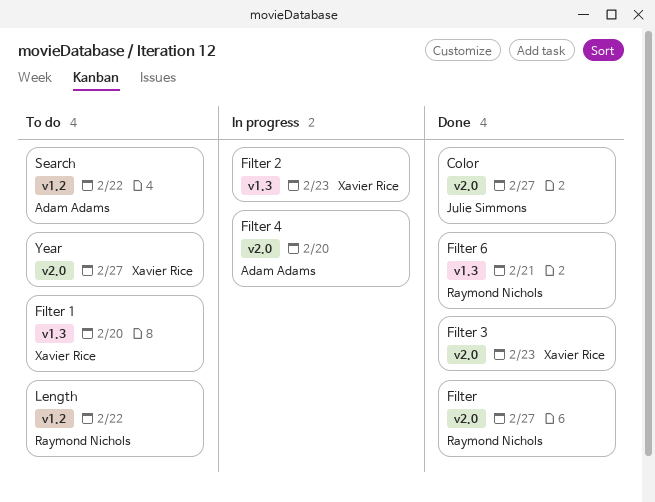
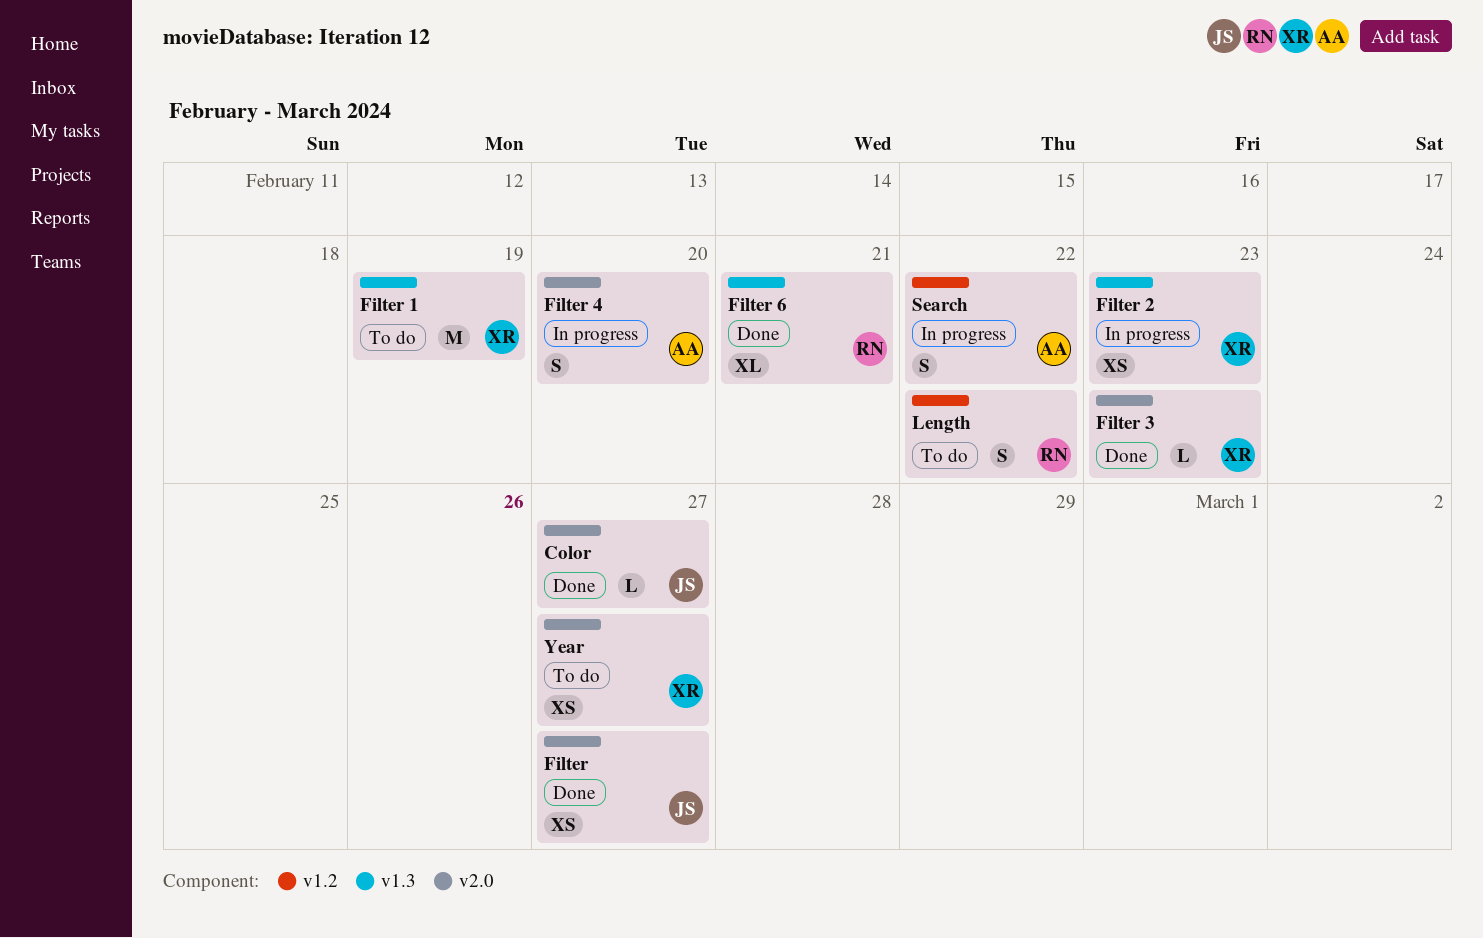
Filter, owner: Raymond Nichols -> Julie Simmons
Filter 1, due: Feb 20 -> Feb 19
Search, status: To do -> In progress

